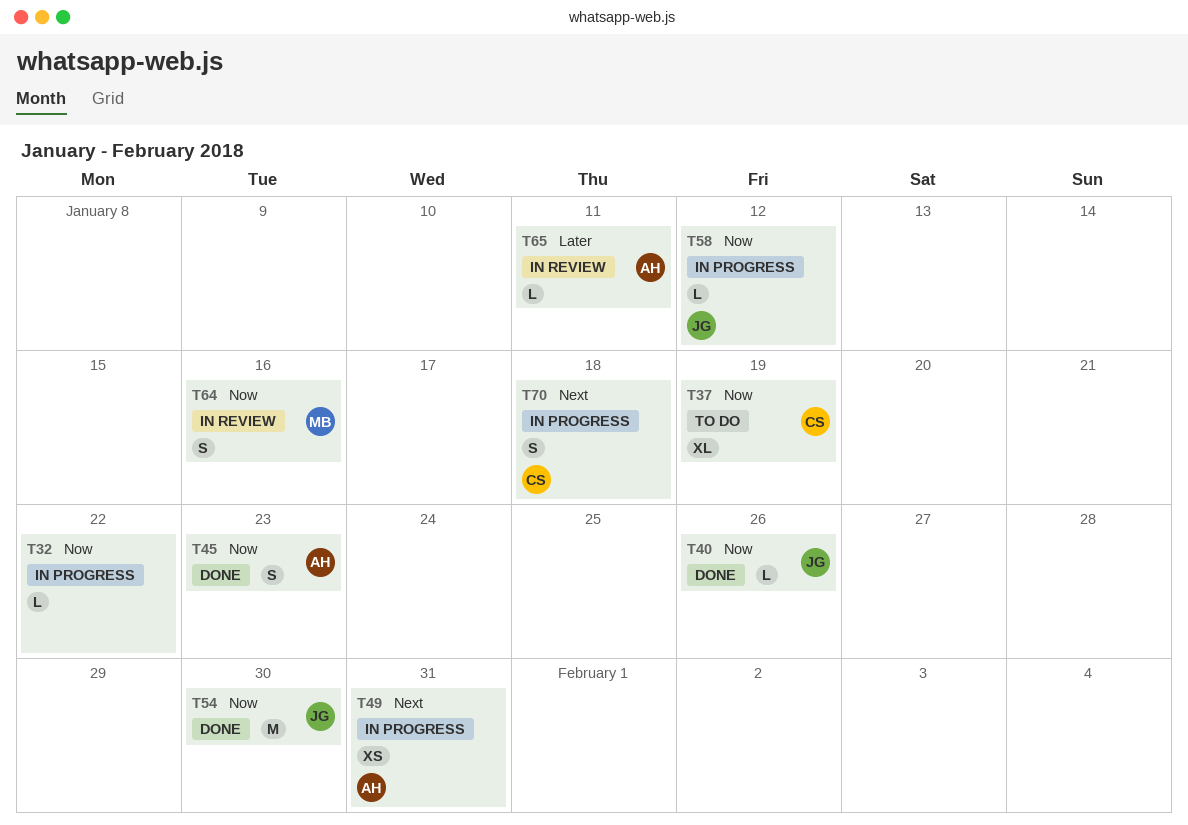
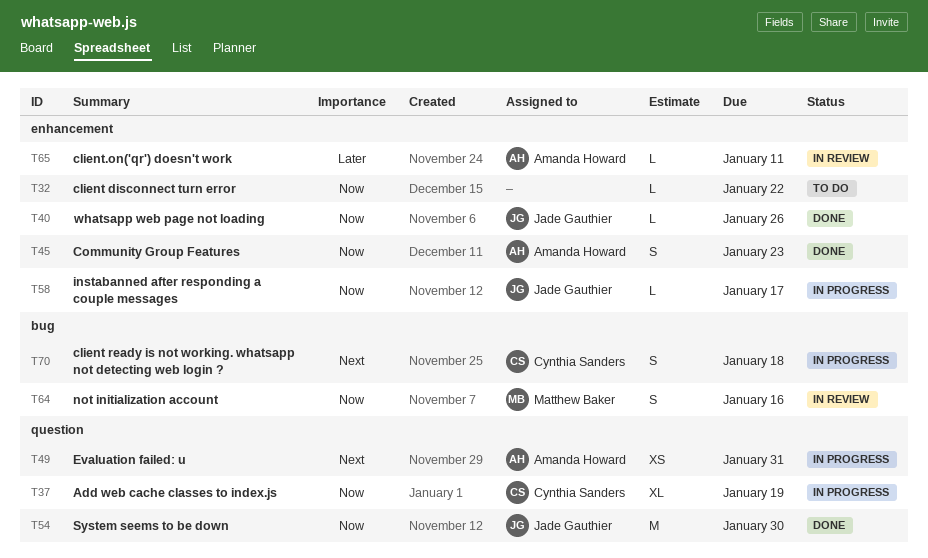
T32, status: In progress -> To do
T37, status: To do -> In progress
T58, due: Jan 12 -> Jan 17

